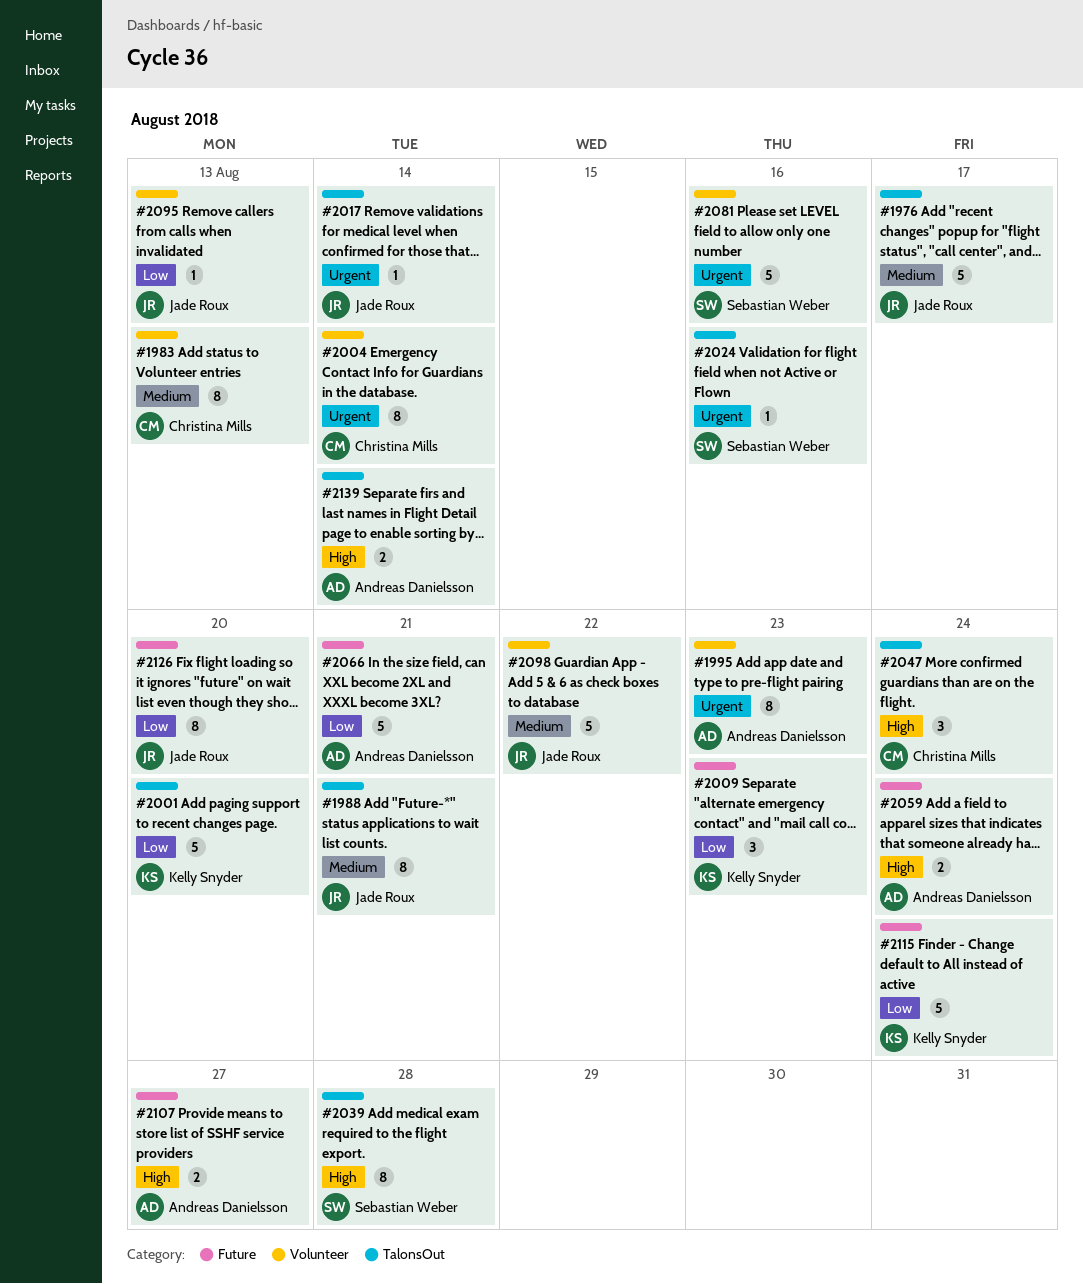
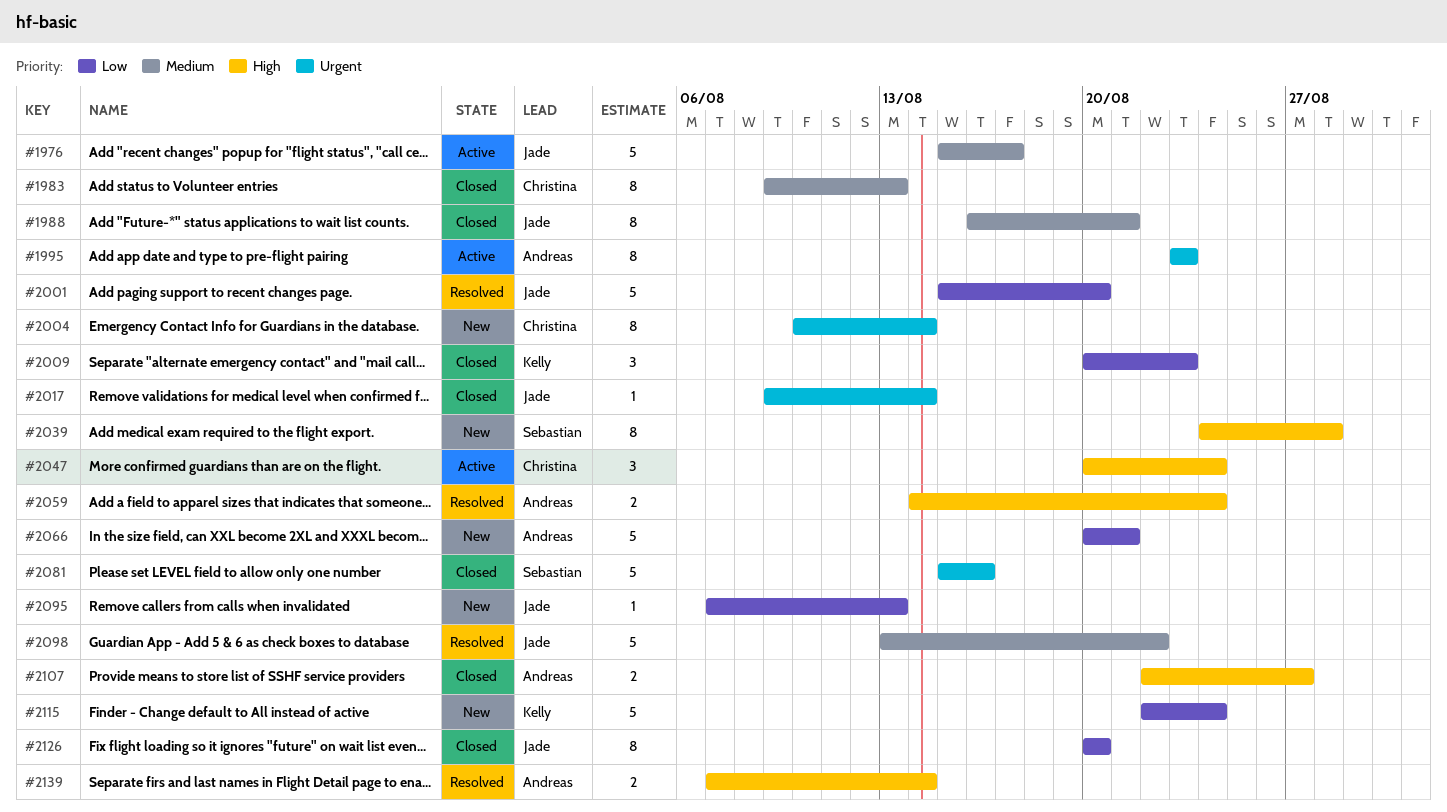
#2001, owner: Kelly Snyder -> Jade Roux
#2024: present -> none

